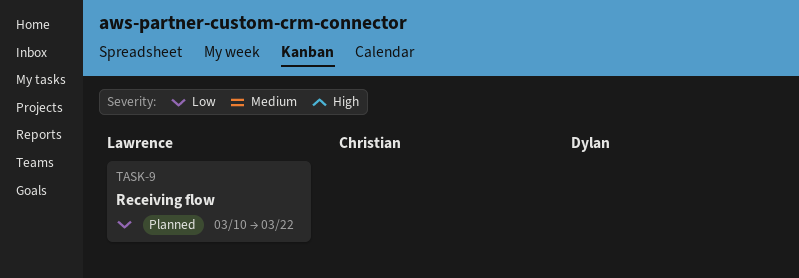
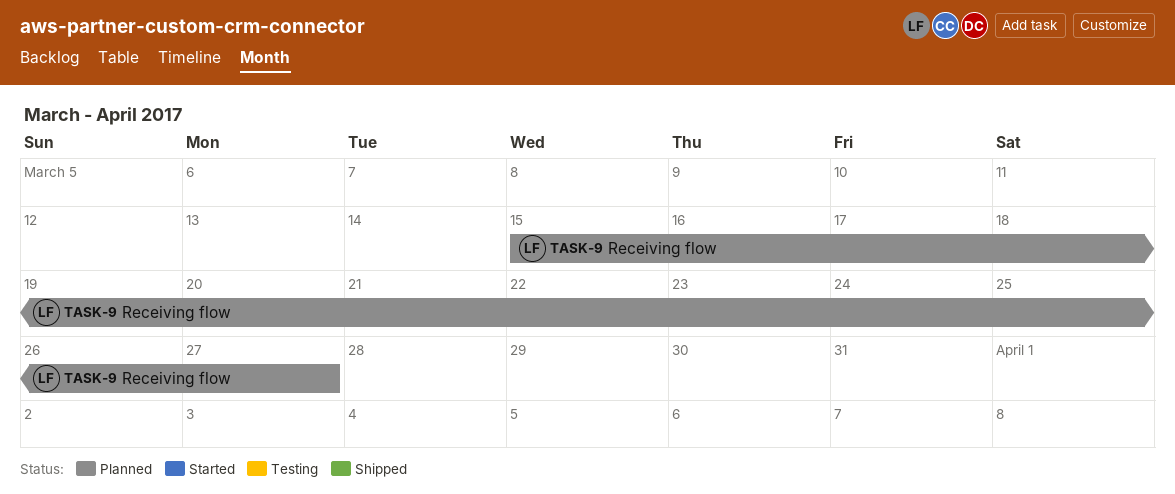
TASK-9, start: Mar 10 -> Mar 15
TASK-9, due: Mar 22 -> Mar 27

